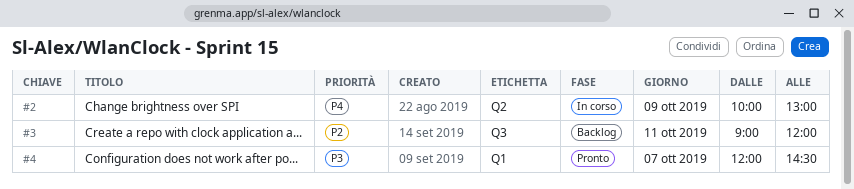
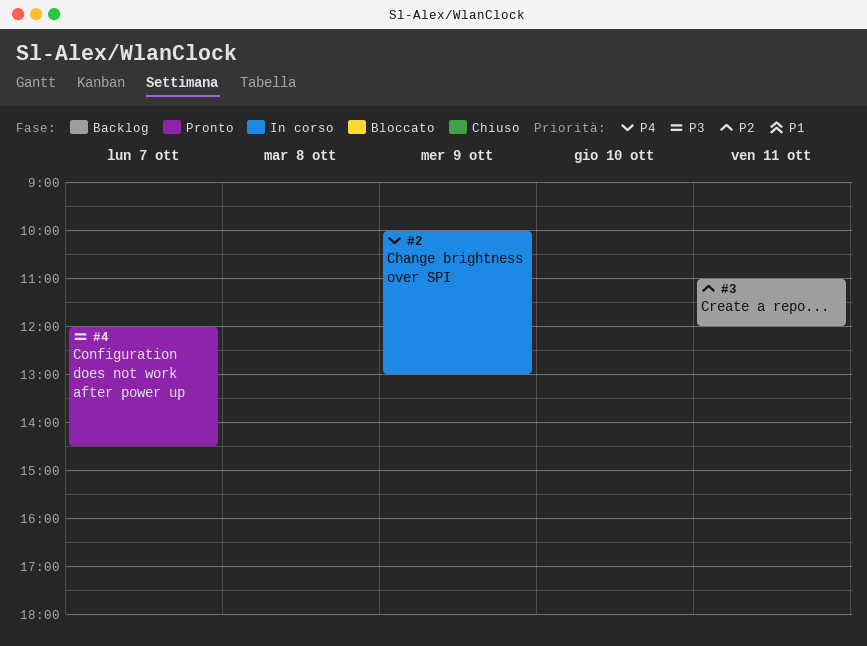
#3, begins: 09:00 -> 11:00

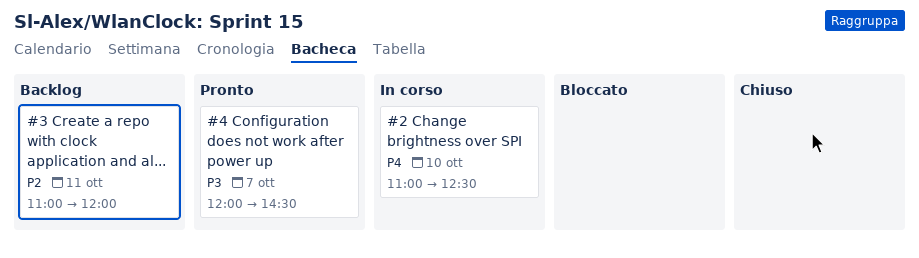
#2, day: Oct 9 -> Oct 10
#2, begins: 10:00 -> 11:00
#2, ends: 13:00 -> 12:30

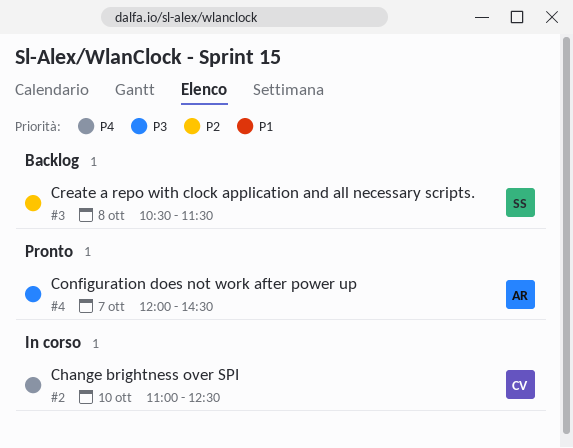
#3, day: Oct 11 -> Oct 8
#3, begins: 11:00 -> 10:30
#3, ends: 12:00 -> 11:30

